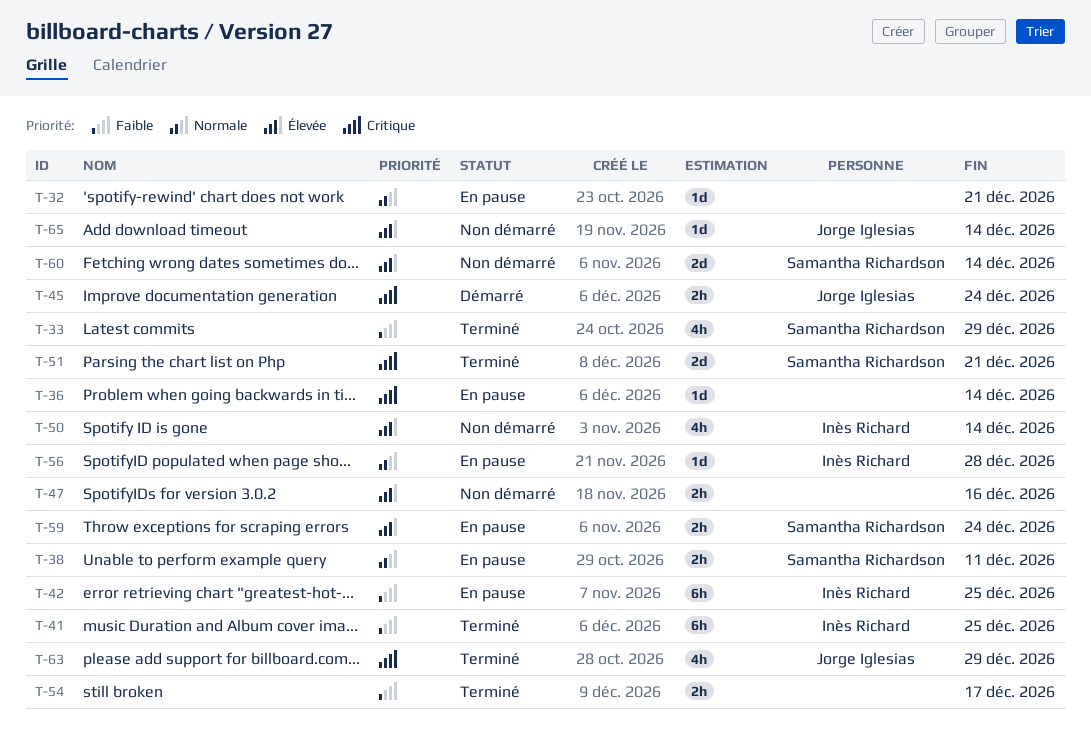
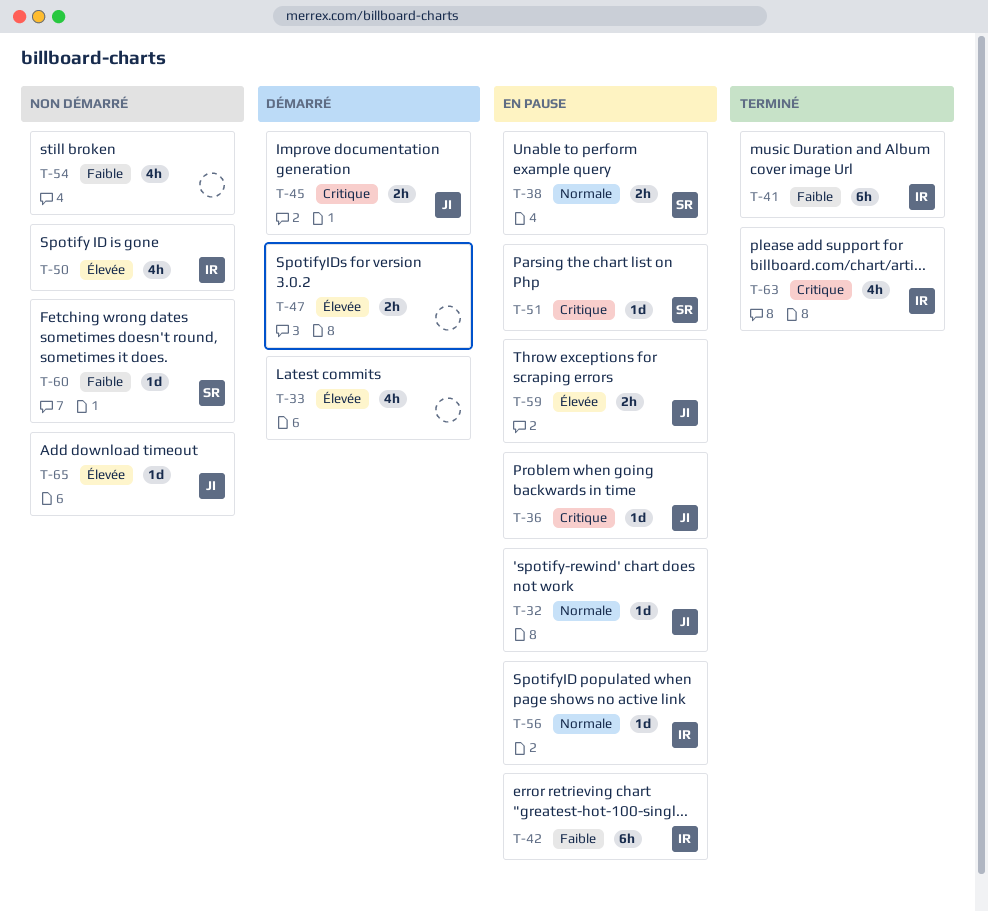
T-32, owner: none -> Jorge Iglesias
T-33, status: Terminé -> Démarré
T-33, owner: Samantha Richardson -> none
T-33, priority: Faible -> Élevée
T-36, owner: none -> Jorge Iglesias
T-47, status: Non démarré -> Démarré
T-51, status: Terminé -> En pause
T-51, estimate: 2d -> 1d
T-54, status: Terminé -> Non démarré
T-54, estimate: 2h -> 4h
T-59, owner: Samantha Richardson -> Jorge Iglesias
T-60, priority: Élevée -> Faible
T-60, estimate: 2d -> 1d
T-63, owner: Jorge Iglesias -> Inès Richard

